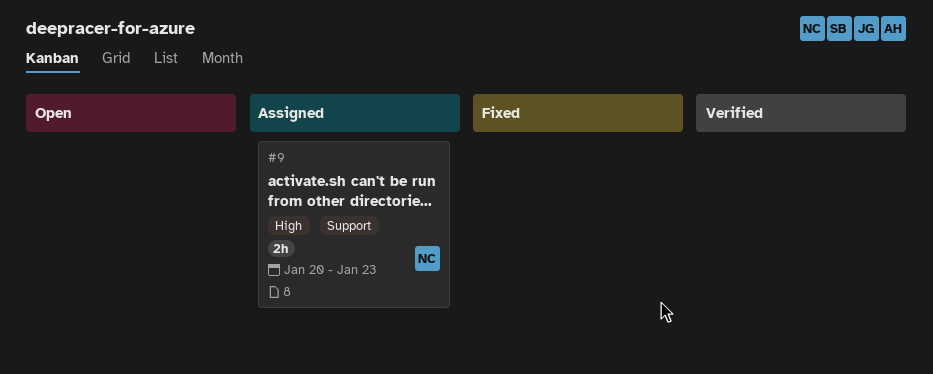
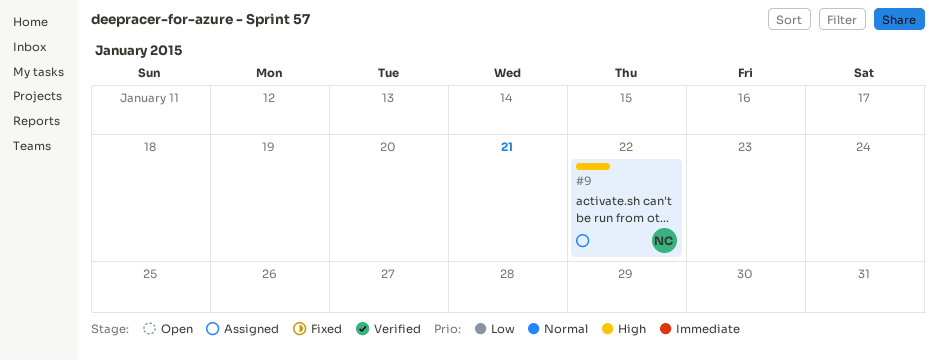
#9, due: Jan 23 -> Jan 22

